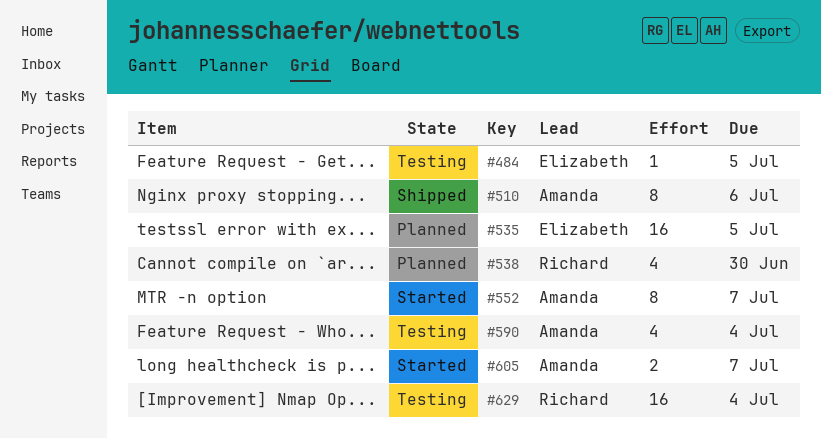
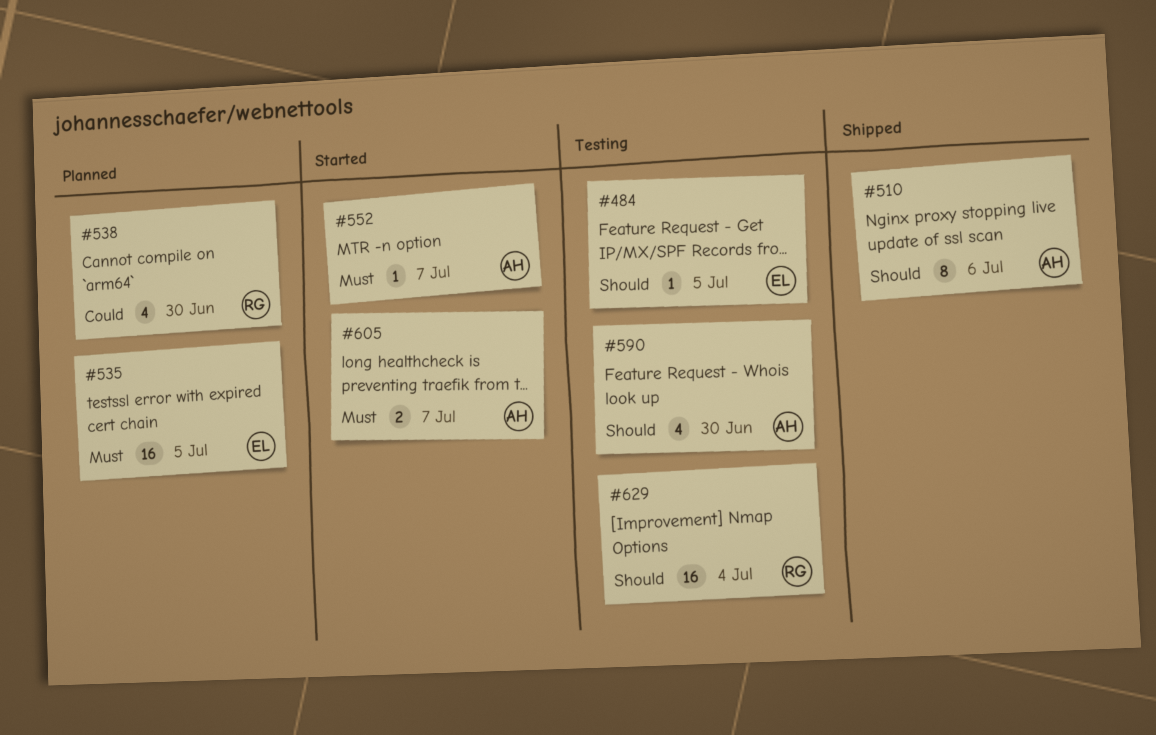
#552, estimate: 8 -> 1
#590, due: Jul 4 -> Jun 30

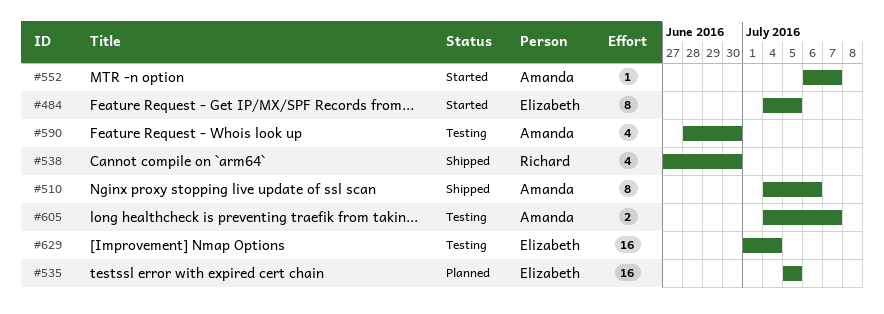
#484, status: Testing -> Started
#484, estimate: 1 -> 8
#538, status: Planned -> Shipped
#605, status: Started -> Testing
#629, owner: Richard -> Elizabeth

